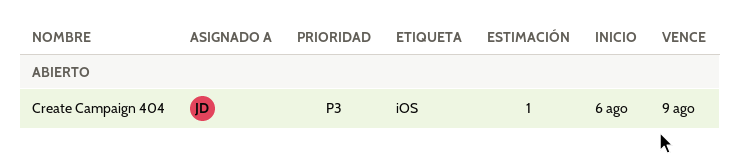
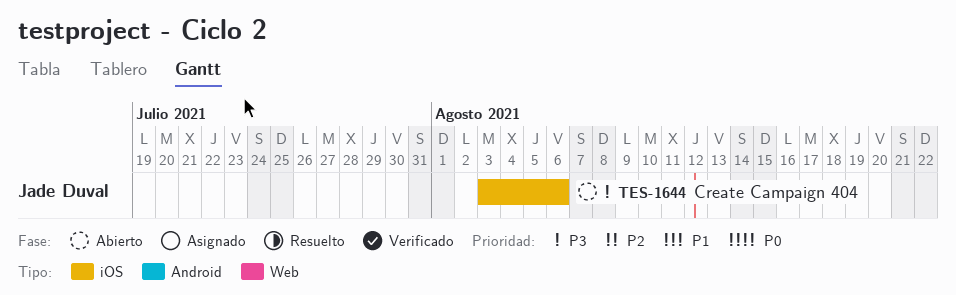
Create Campaign 404, start: Aug 6 -> Aug 3
Create Campaign 404, due: Aug 9 -> Aug 6

